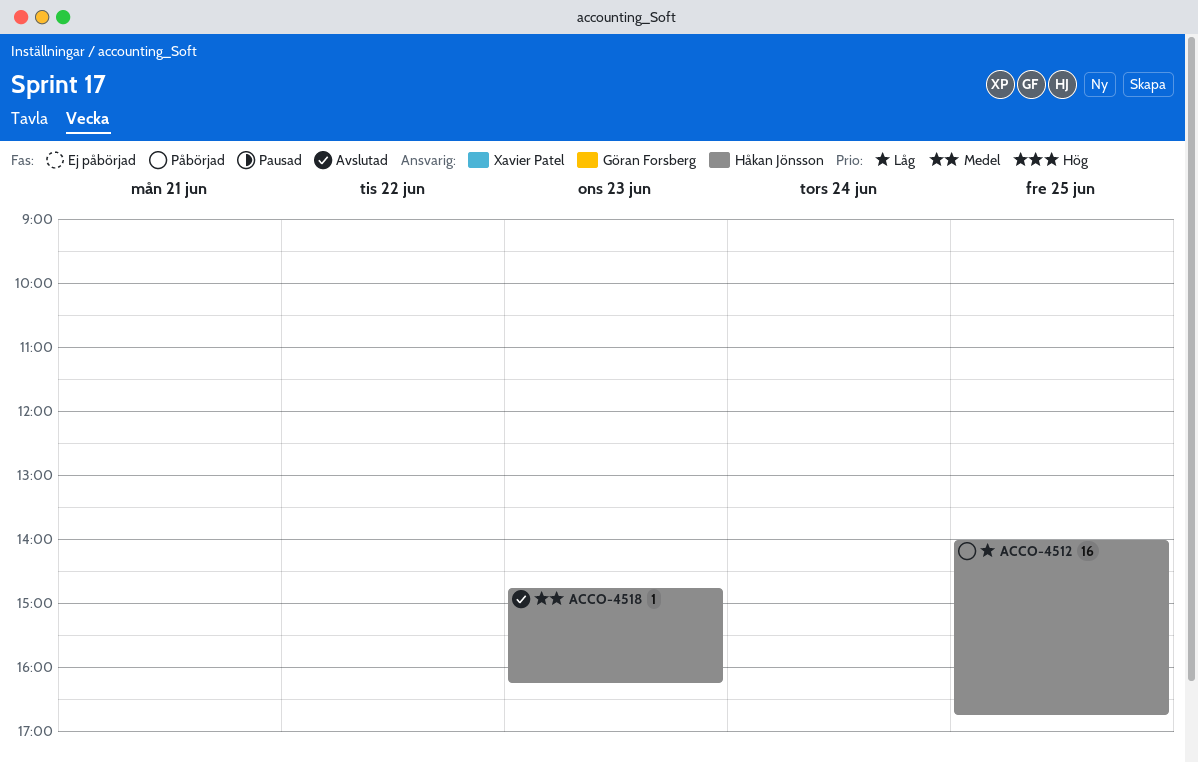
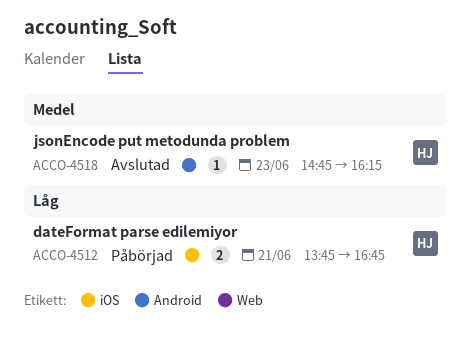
ACCO-4512, estimate: 16 -> 2
ACCO-4512, day: Jun 25 -> Jun 21
ACCO-4512, begins: 14:00 -> 13:45

